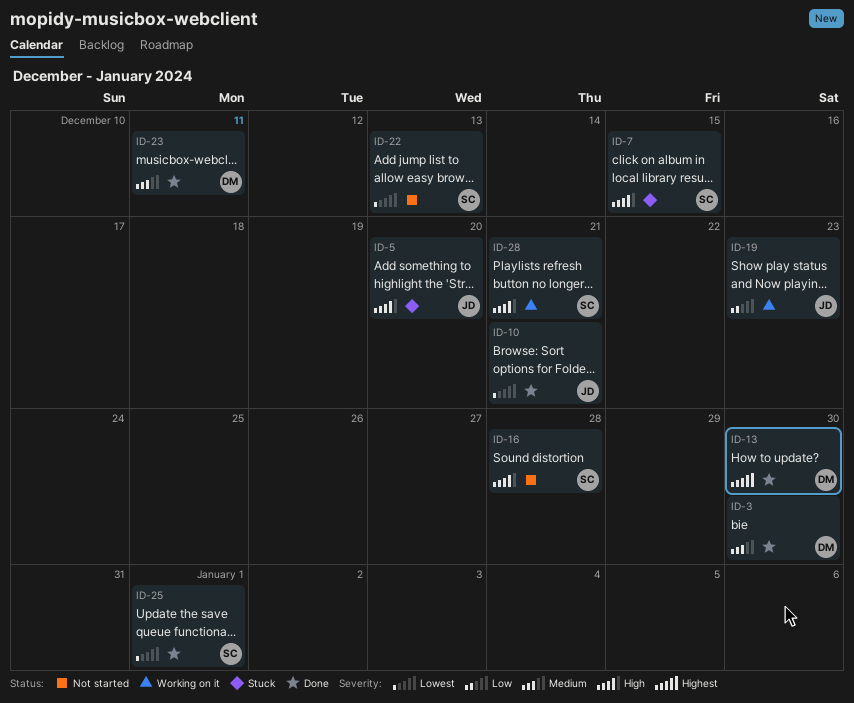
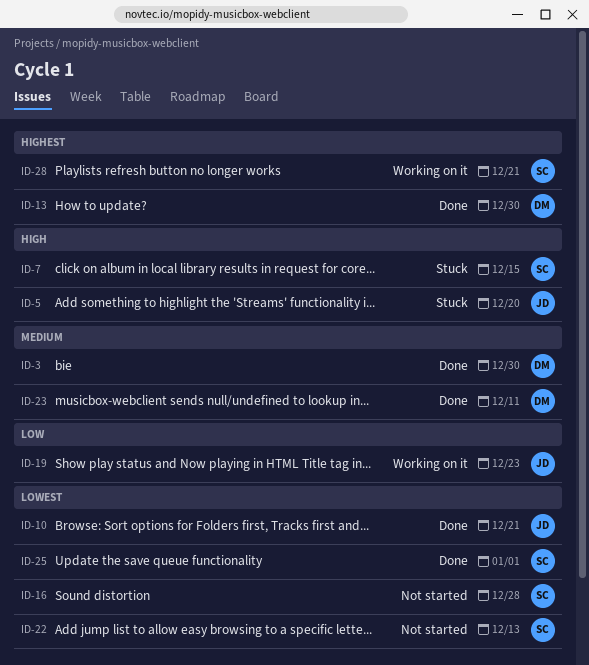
ID-16, priority: High -> Lowest
ID-28, priority: High -> Highest

